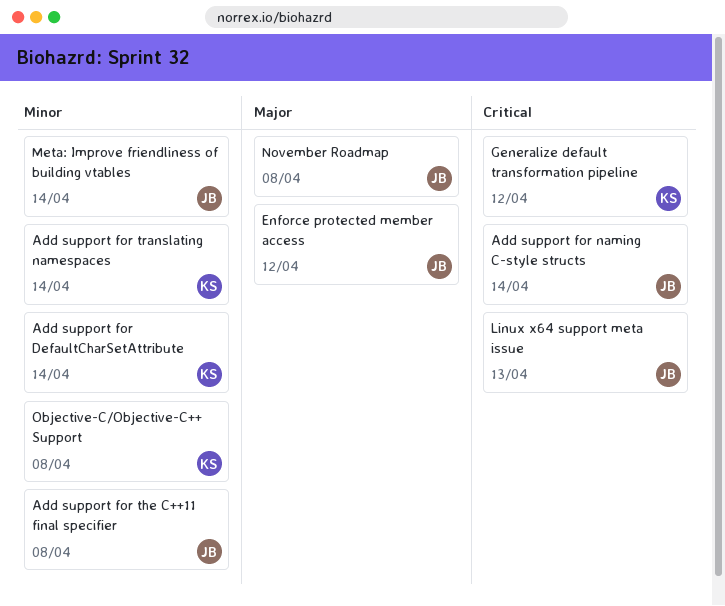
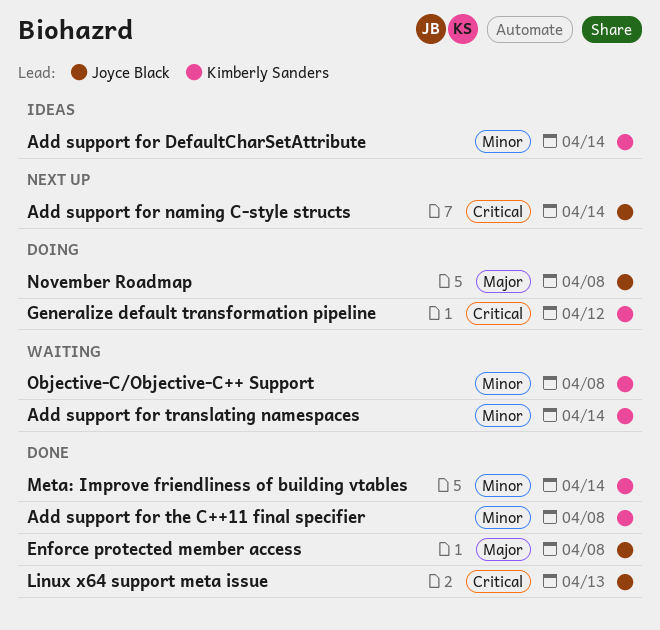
Add support for the C++11 final specifier, owner: Joyce Black -> Kimberly Sanders
Enforce protected member access, due: Apr 12 -> Apr 8
Meta: Improve friendliness of building vtables, owner: Joyce Black -> Kimberly Sanders

